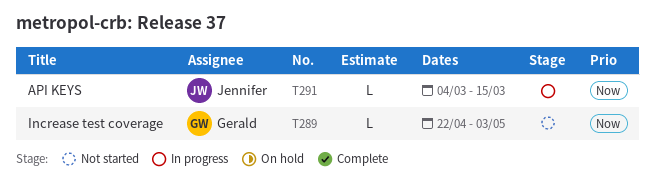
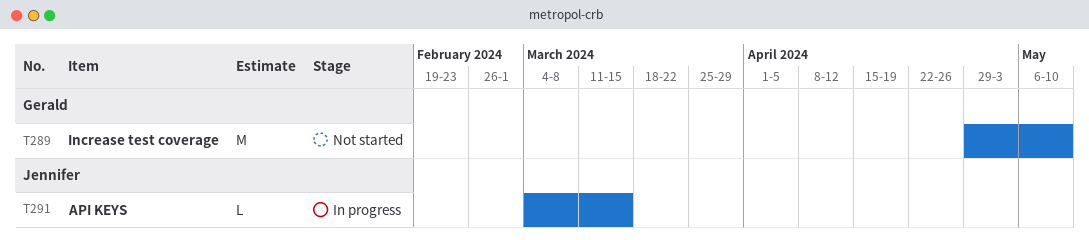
T289, estimate: L -> M
T289, start: Apr 22 -> Apr 29
T289, due: May 3 -> May 10

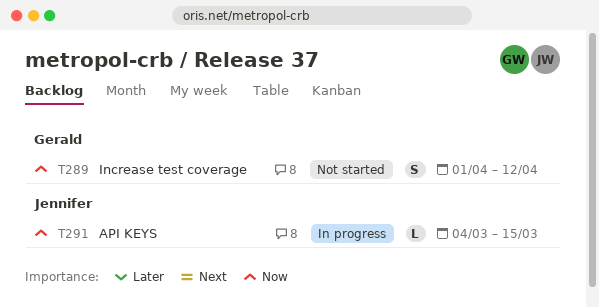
T289, estimate: M -> S
T289, start: Apr 29 -> Apr 1
T289, due: May 10 -> Apr 12

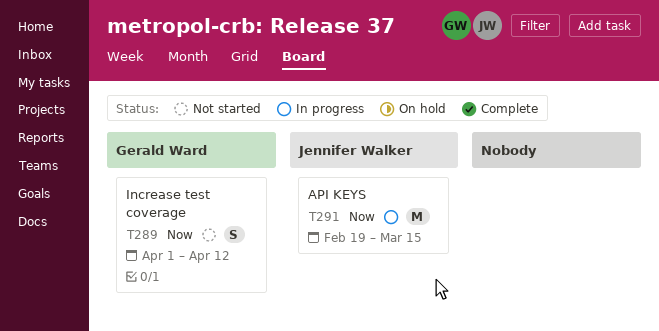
T291, estimate: L -> M
T291, start: Mar 4 -> Feb 19

